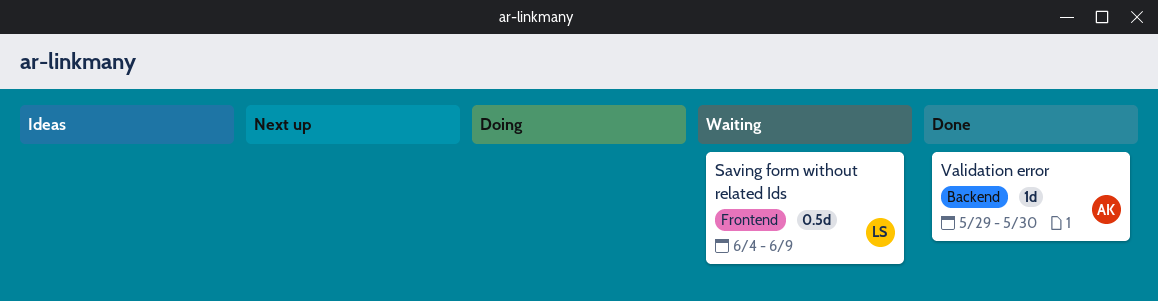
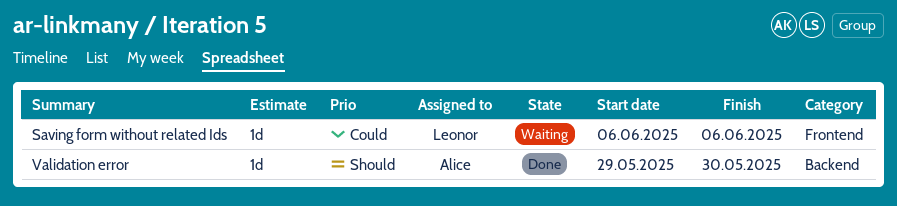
Saving form without related Ids, estimate: 0.5d -> 1d
Saving form without related Ids, start: Jun 4 -> Jun 6
Saving form without related Ids, due: Jun 9 -> Jun 6

